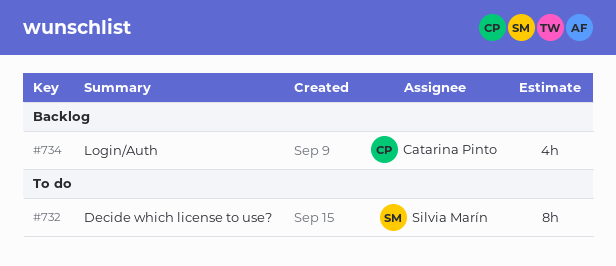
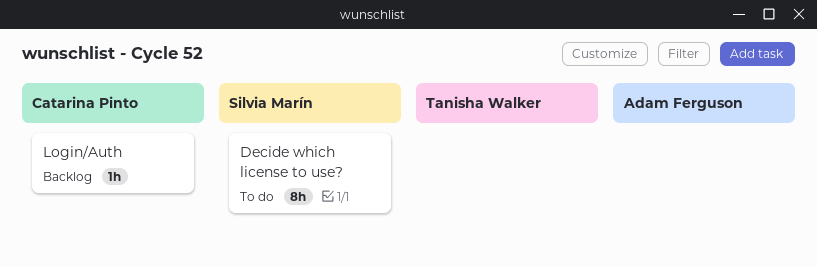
Login/Auth, estimate: 4h -> 1h

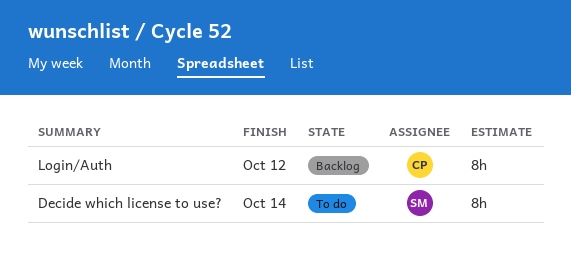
Login/Auth, estimate: 1h -> 8h

